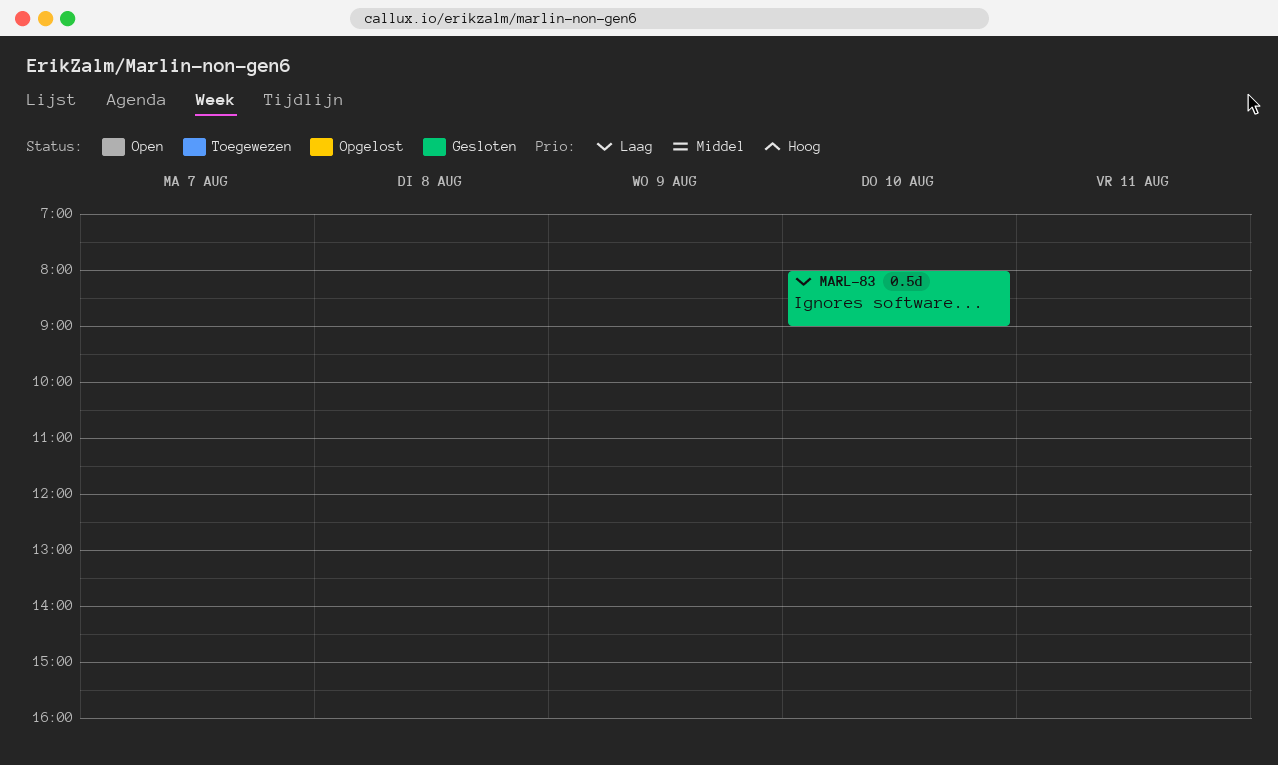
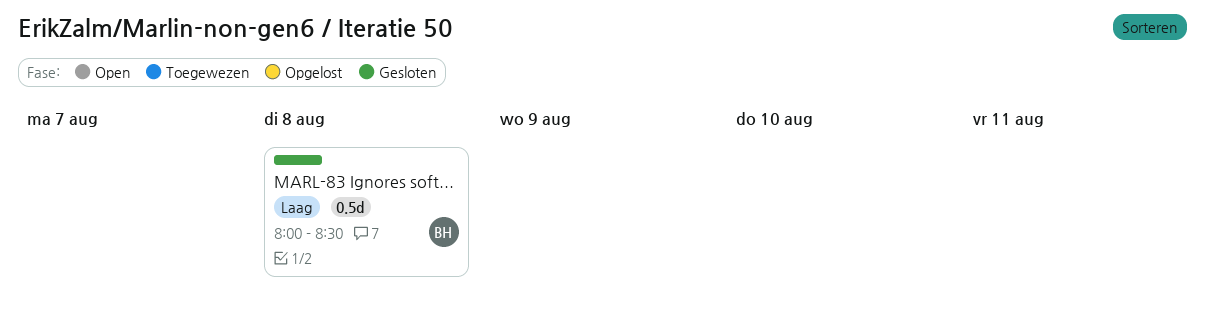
MARL-83, day: Aug 10 -> Aug 8
MARL-83, ends: 09:00 -> 08:30

